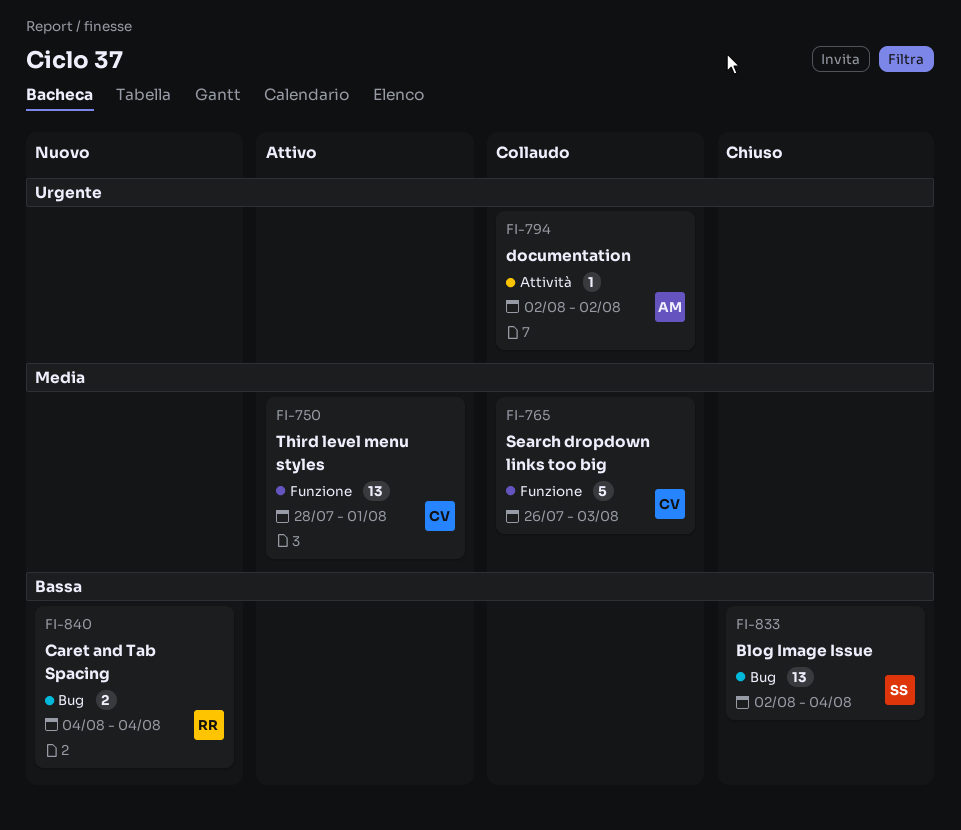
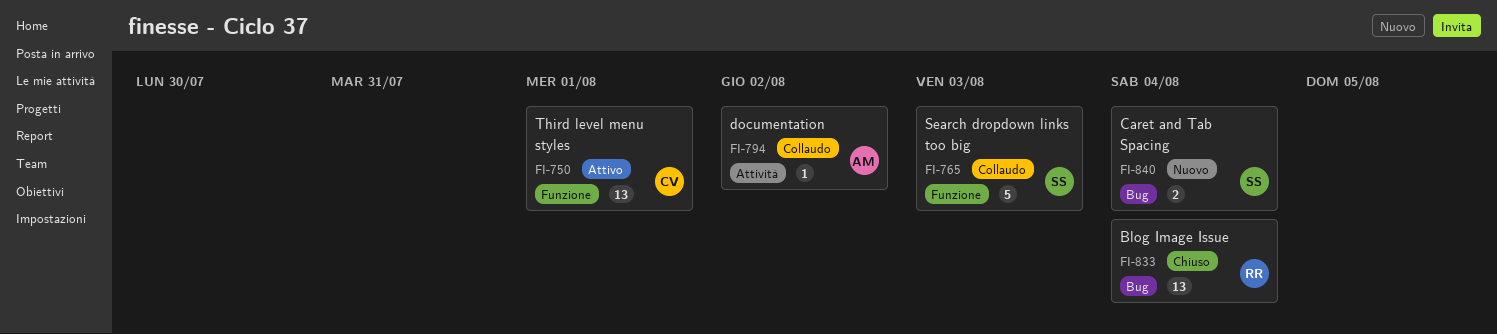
FI-765, owner: CV -> SS
FI-833, owner: SS -> RR
FI-840, owner: RR -> SS

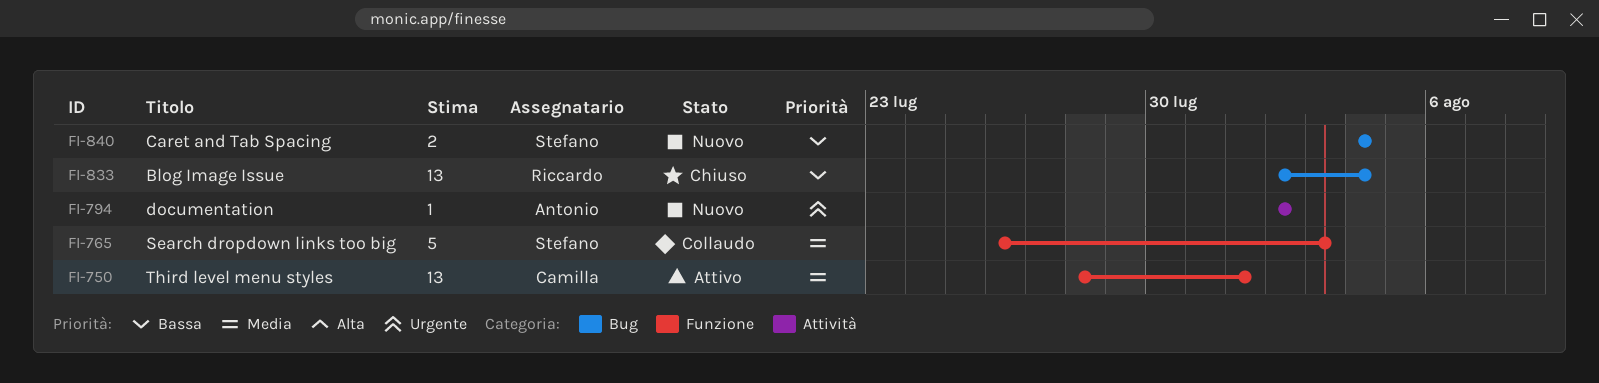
FI-794, status: Collaudo -> Nuovo

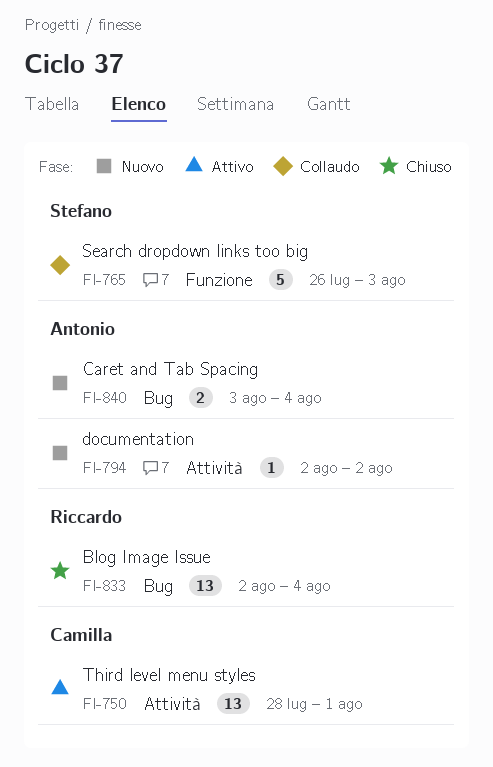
FI-750, label: Funzione -> Attività
FI-840, owner: Stefano -> Antonio
FI-840, start: Aug 4 -> Aug 3

